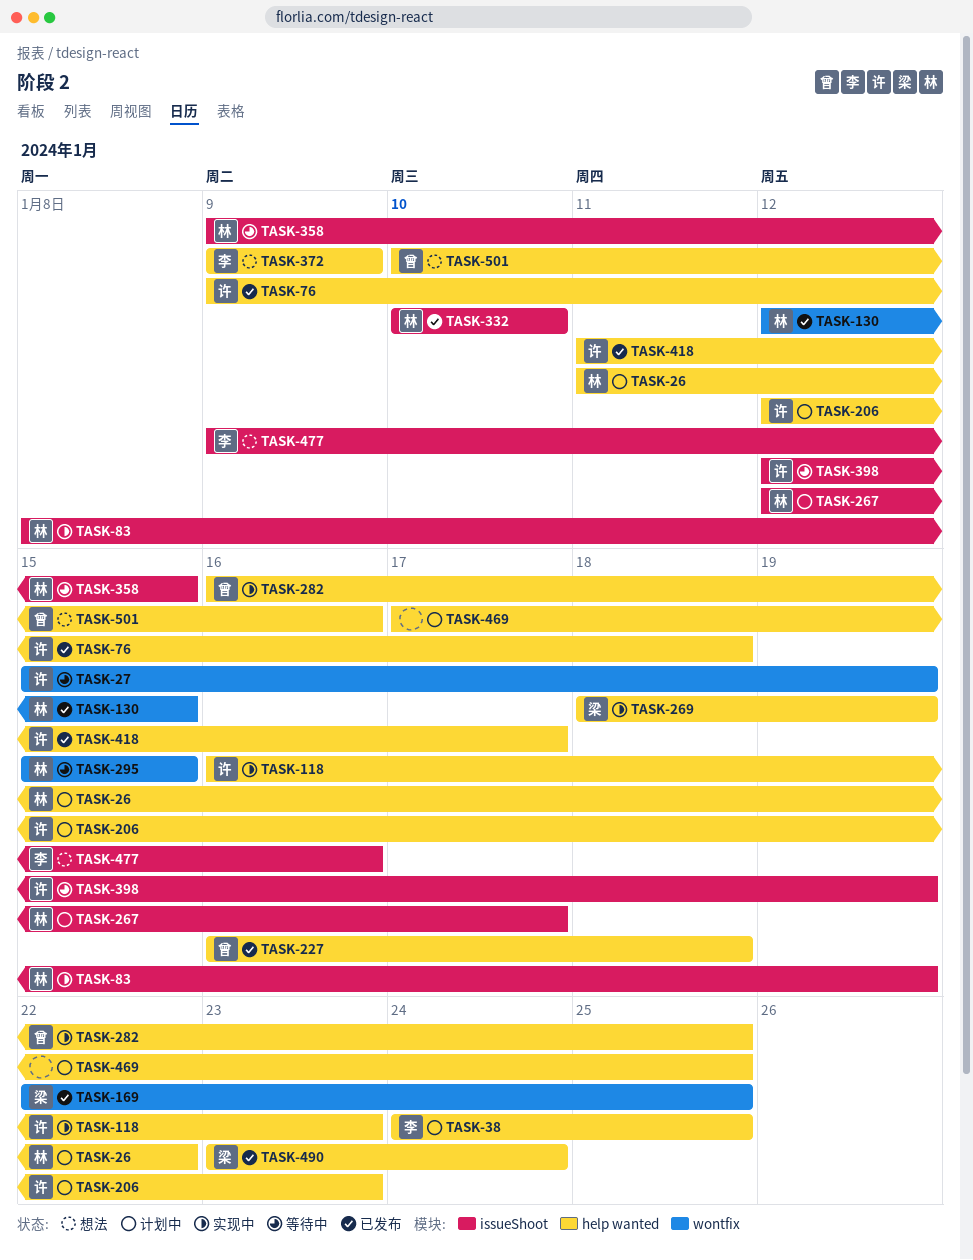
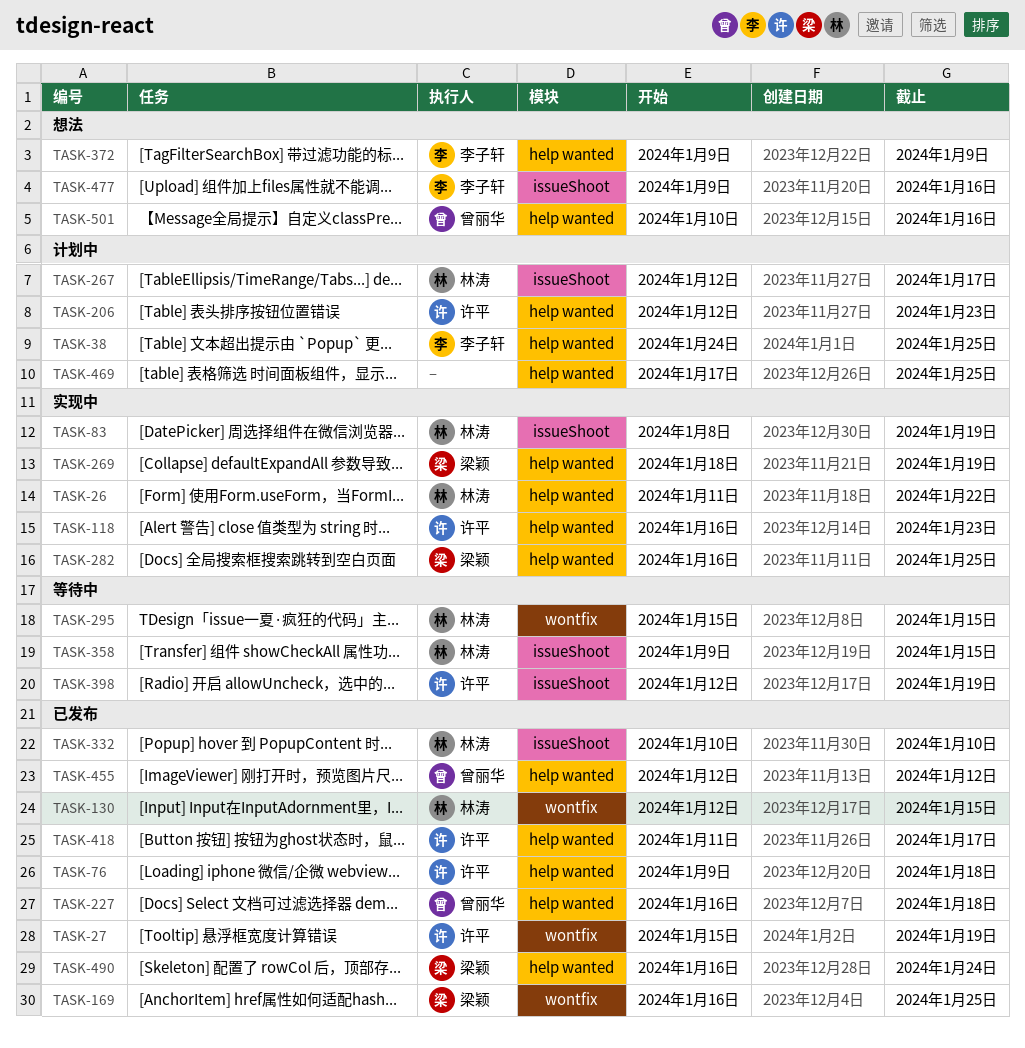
TASK-26, status: 计划中 -> 实现中
TASK-27, status: 等待中 -> 已发布
TASK-169, start: Jan 22 -> Jan 16
TASK-282, owner: 曾丽华 -> 梁颖
TASK-455: none -> present
TASK-490, start: Jan 23 -> Jan 16

